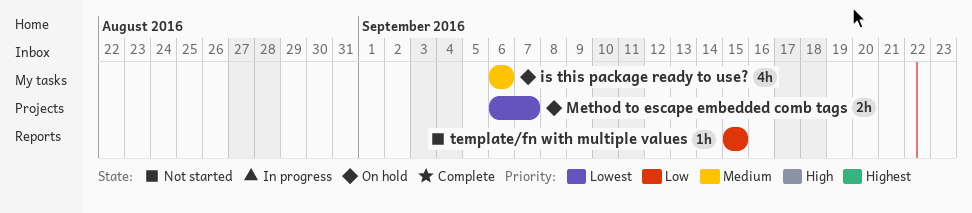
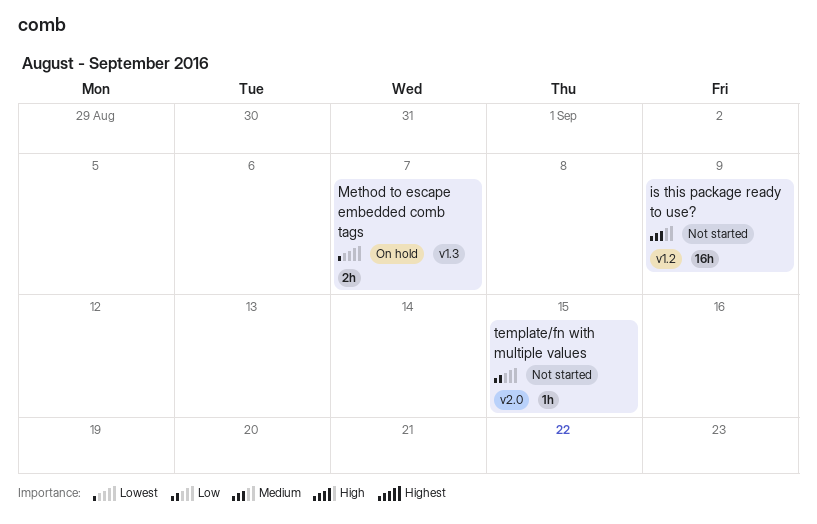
is this package ready to use?, status: On hold -> Not started
is this package ready to use?, estimate: 4h -> 16h
is this package ready to use?, due: Sep 6 -> Sep 9

